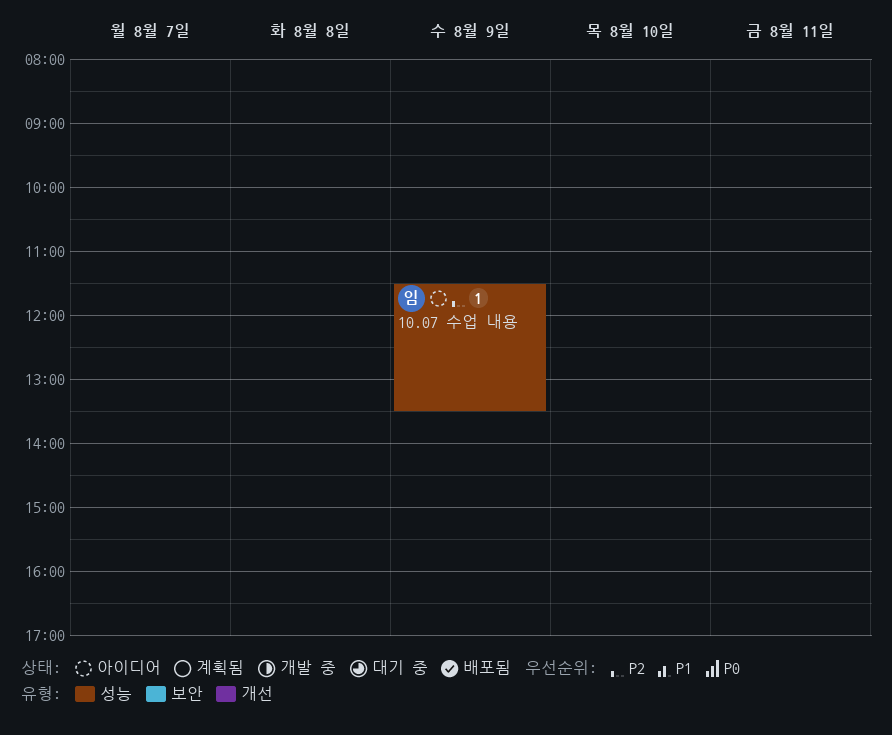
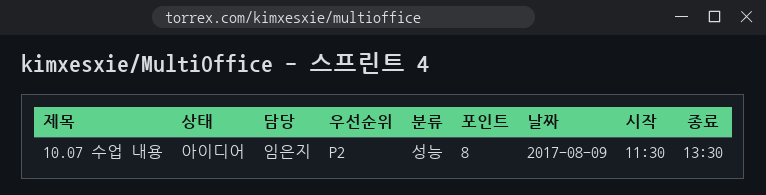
10.07 수업 내용, estimate: 1 -> 8

